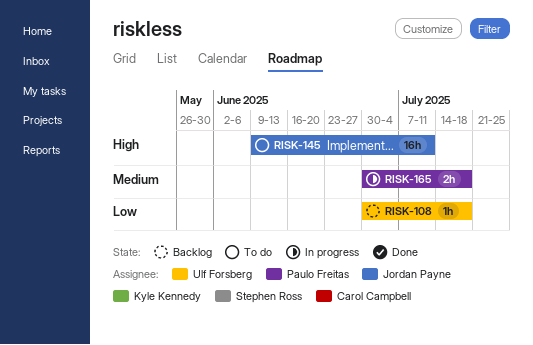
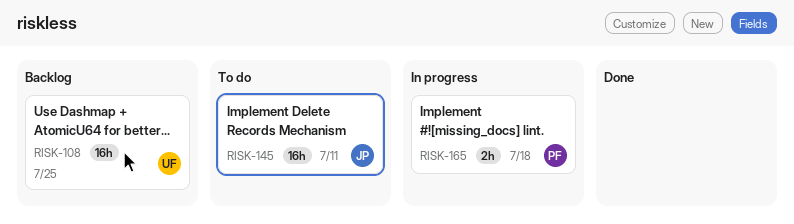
RISK-108, estimate: 1h -> 16h
RISK-108, due: Jul 18 -> Jul 25

